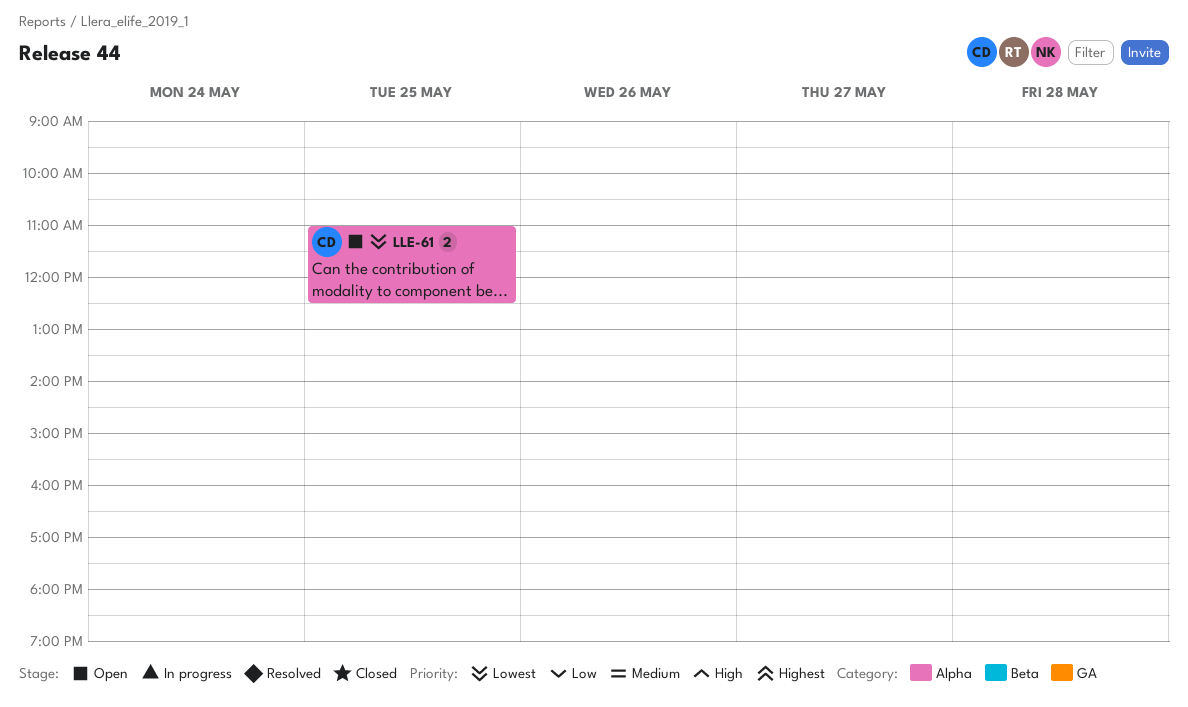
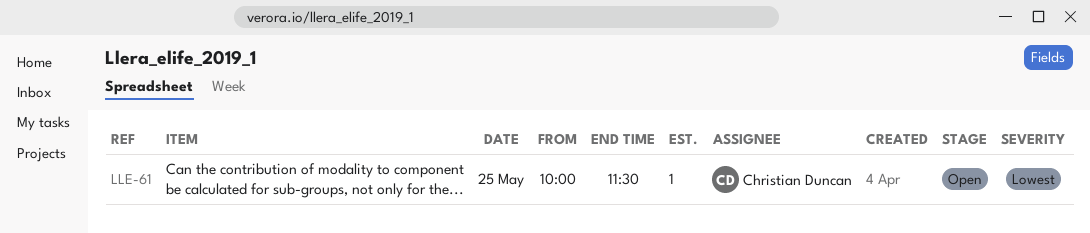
LLE-61, estimate: 2 -> 1
LLE-61, begins: 11:00 -> 10:00
LLE-61, ends: 12:30 -> 11:30

